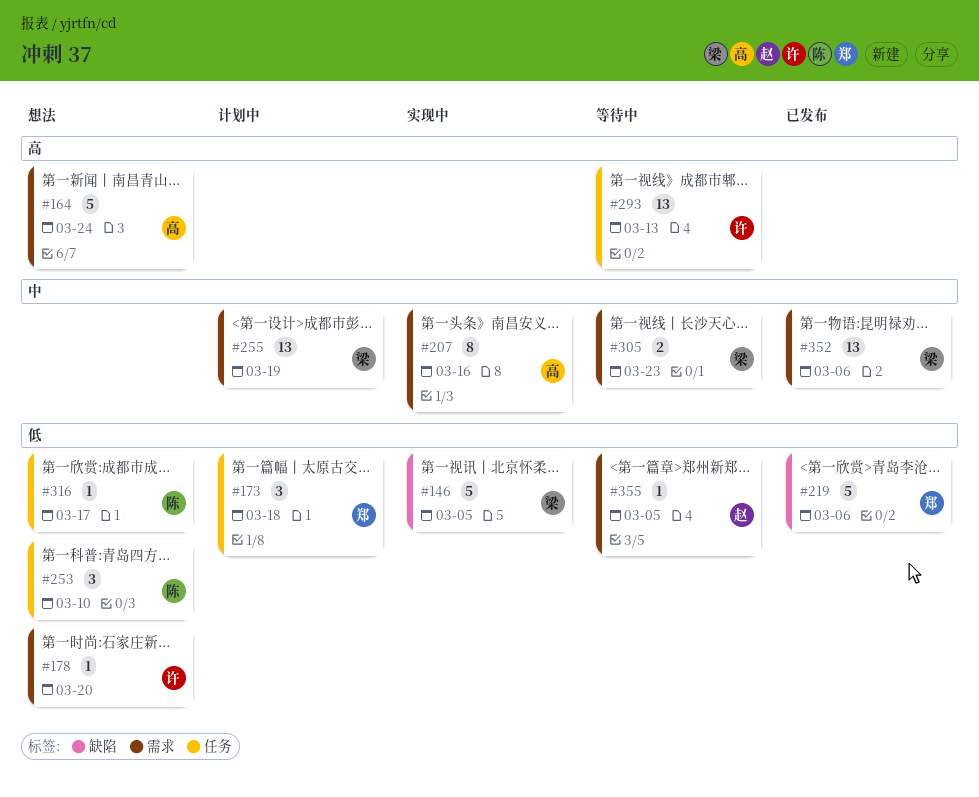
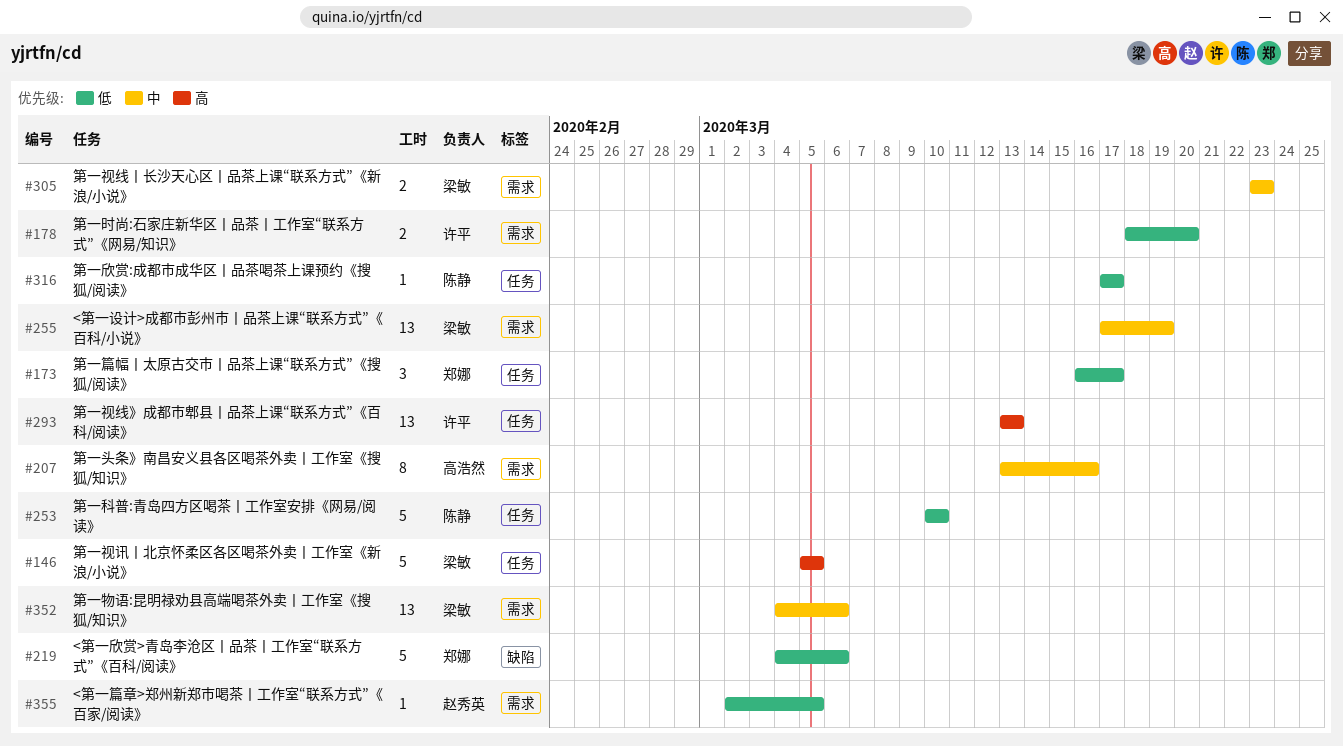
#146, priority: 低 -> 高
#146, label: 缺陷 -> 任务
#164: present -> none
#173, due: Mar 18 -> Mar 17
#178, estimate: 1 -> 2
#253, estimate: 3 -> 5

